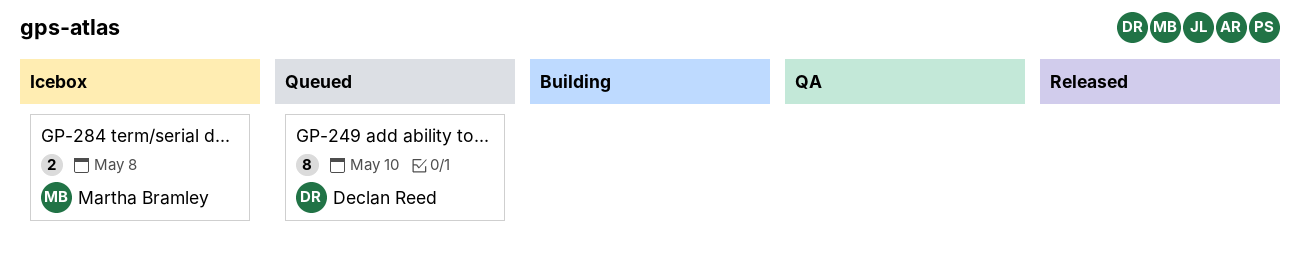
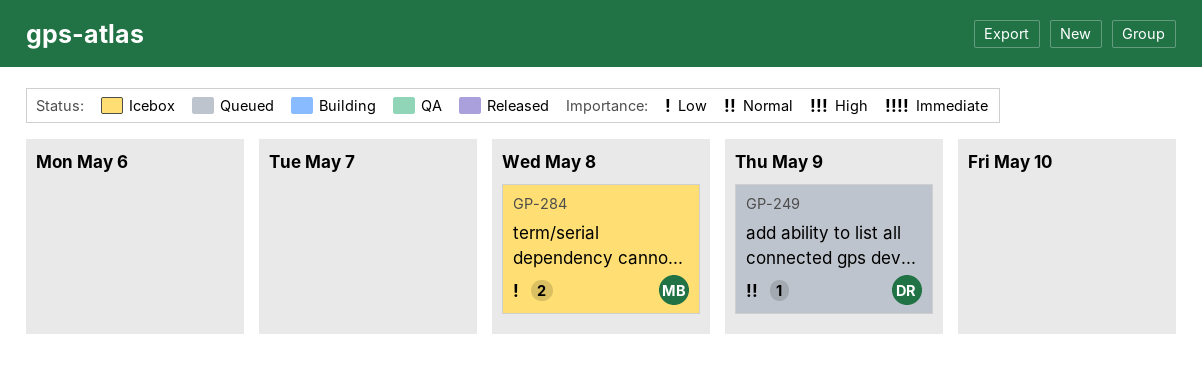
GP-249, estimate: 8 -> 1
GP-249, due: May 10 -> May 9

